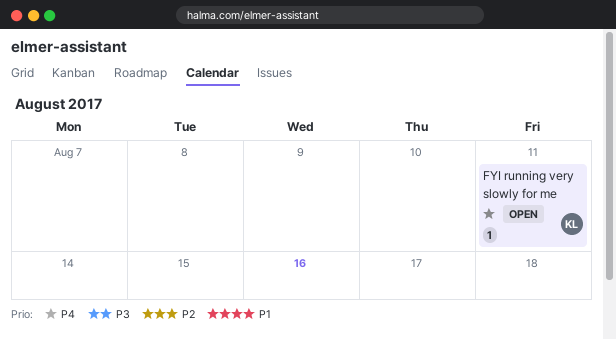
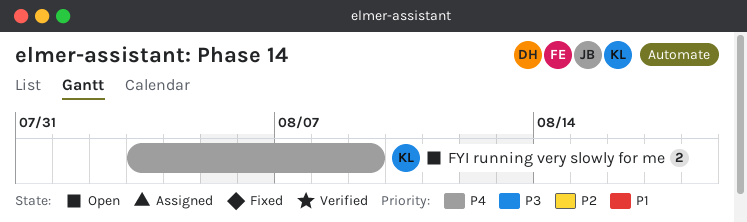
FYI running very slowly for me, estimate: 1 -> 2
FYI running very slowly for me, due: Aug 11 -> Aug 9

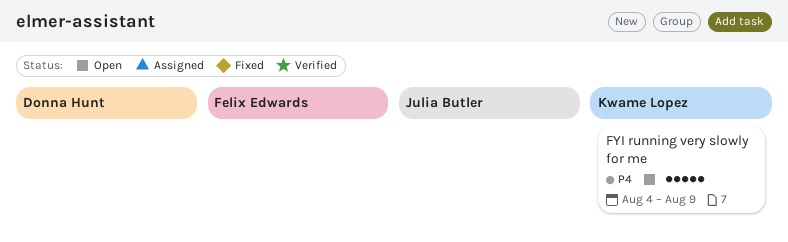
FYI running very slowly for me, estimate: 2 -> 5
FYI running very slowly for me, start: Aug 3 -> Aug 4

